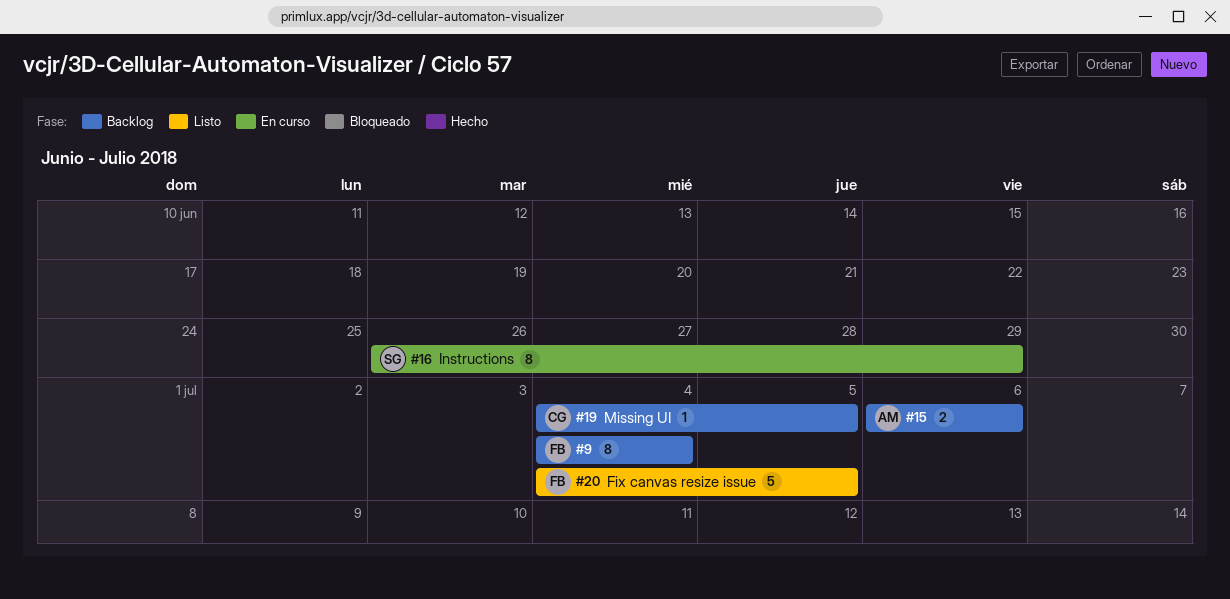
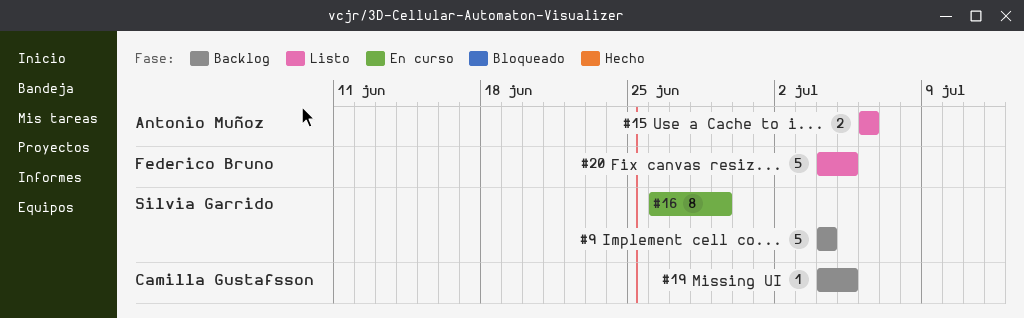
#9, owner: Federico Bruno -> Silvia Garrido
#9, estimate: 8 -> 5
#15, status: Backlog -> Listo

